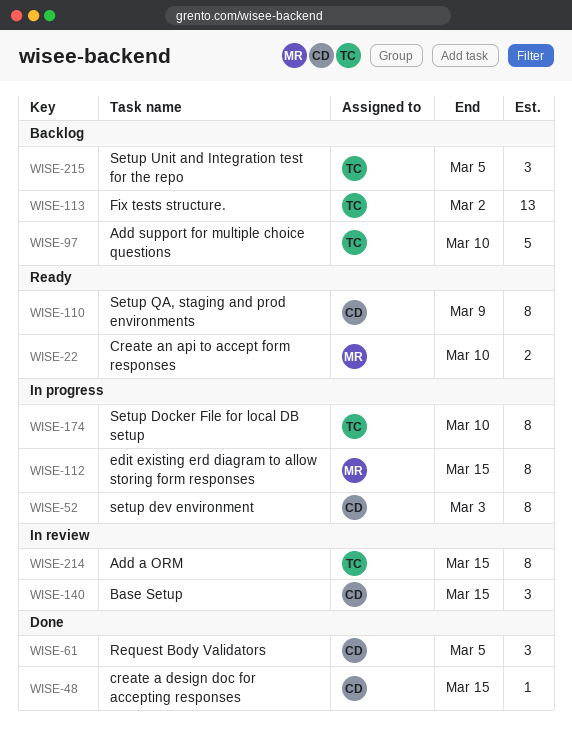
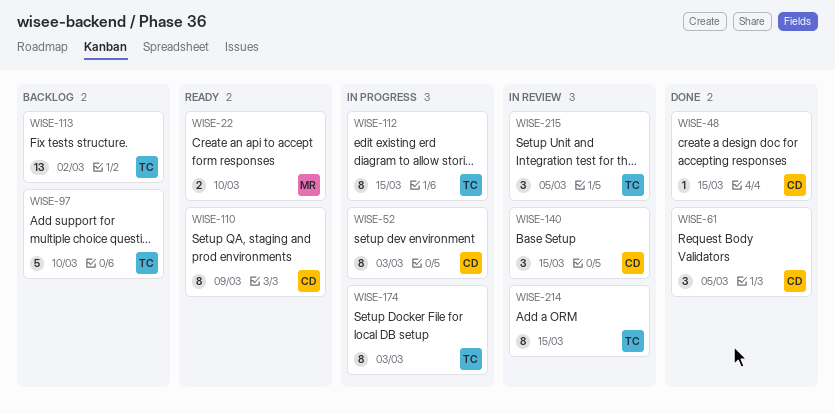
WISE-112, owner: MR -> TC
WISE-174, due: Mar 10 -> Mar 3
WISE-215, status: Backlog -> In review

